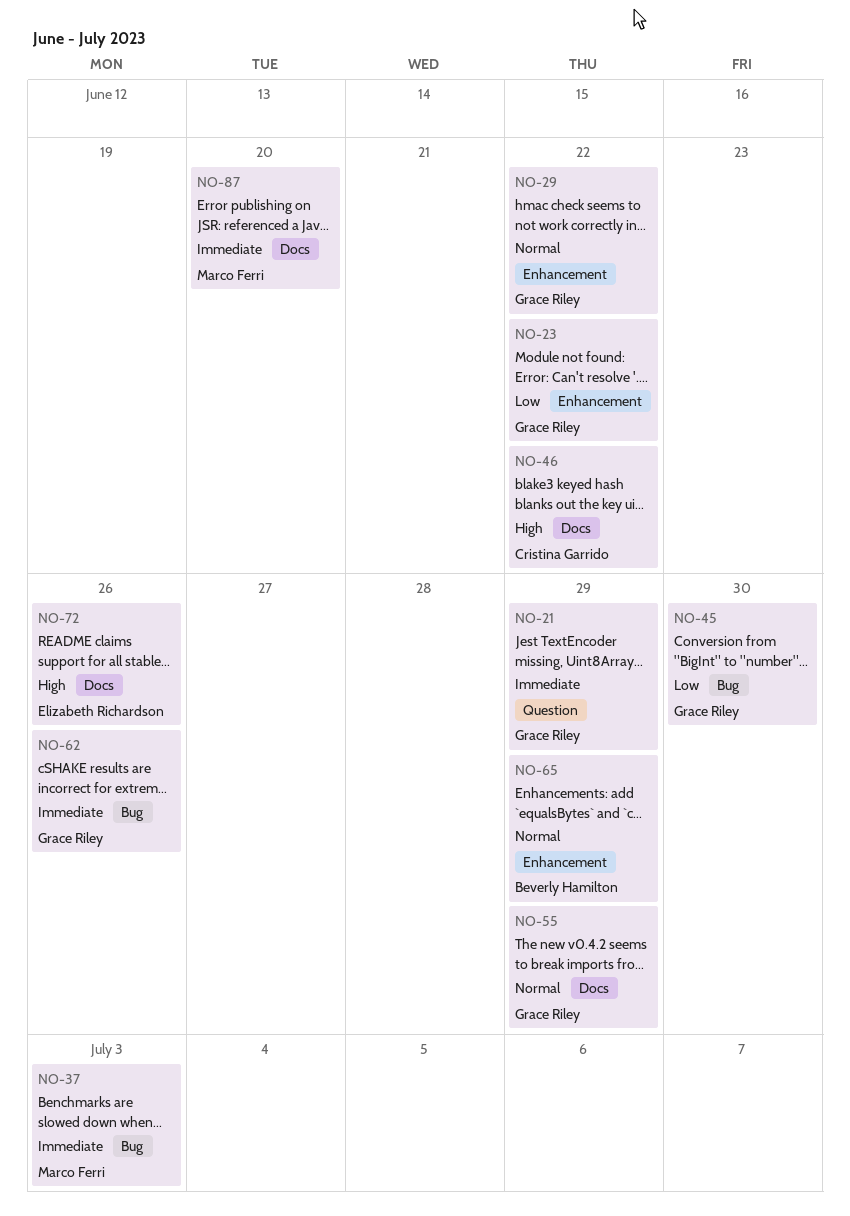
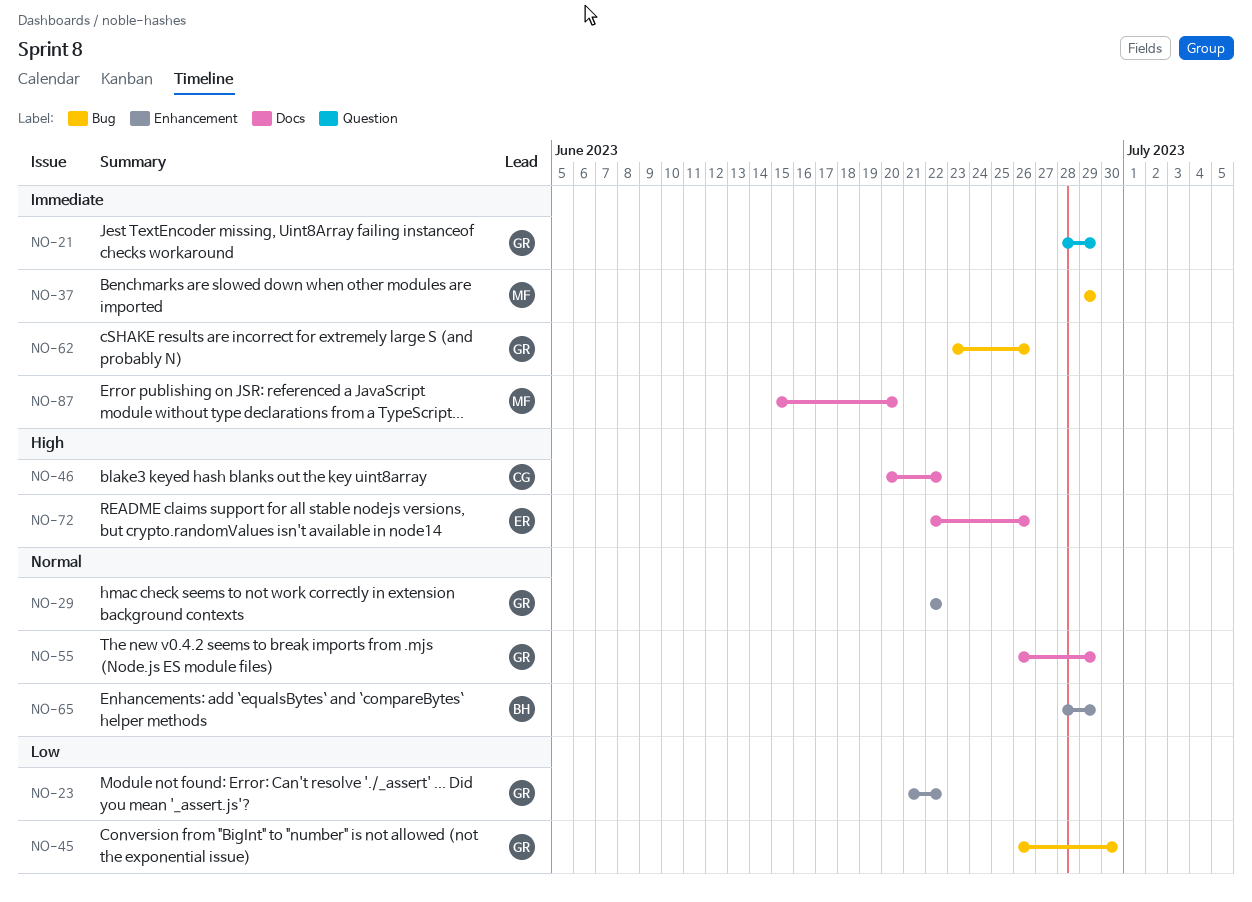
NO-37, due: Jul 3 -> Jun 29

